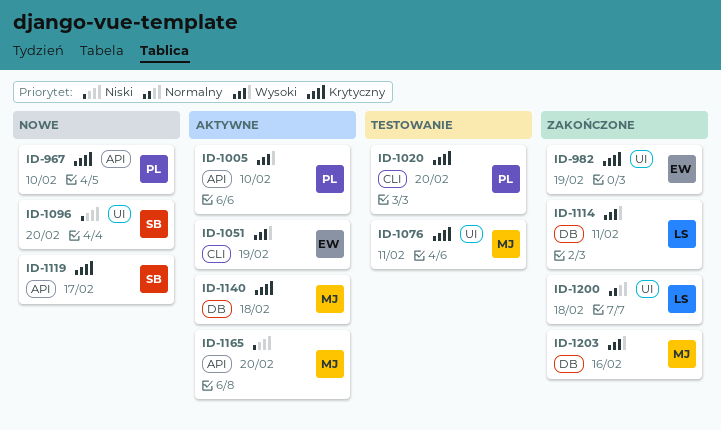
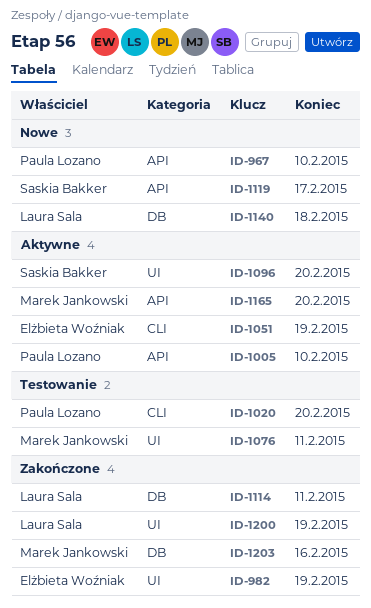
ID-1096, status: Nowe -> Aktywne
ID-1140, status: Aktywne -> Nowe
ID-1140, owner: Marek Jankowski -> Laura Sala
ID-1200, due: Feb 18 -> Feb 19

